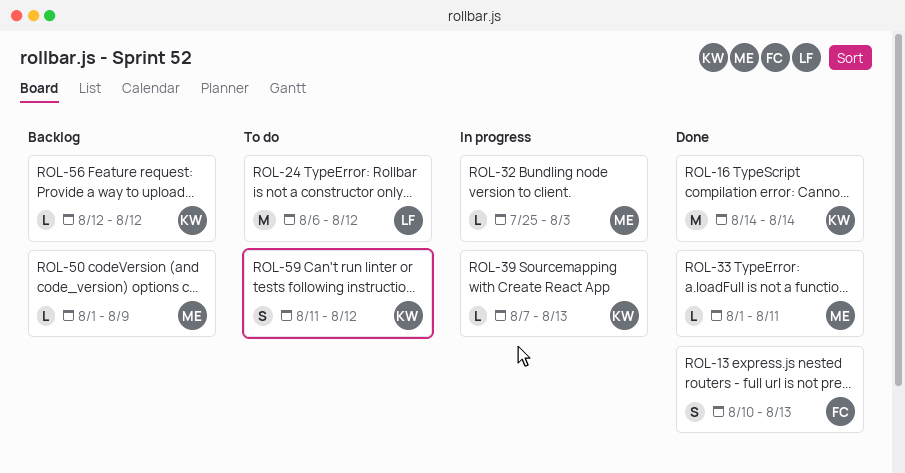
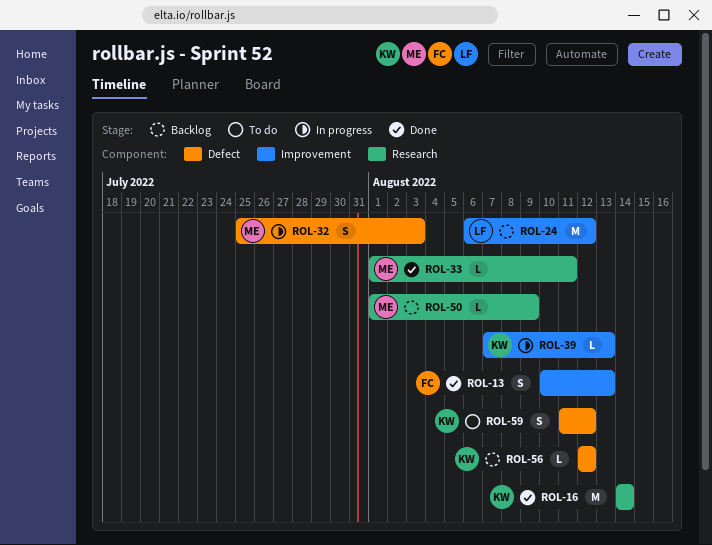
ROL-24, status: To do -> Backlog
ROL-32, estimate: L -> S

